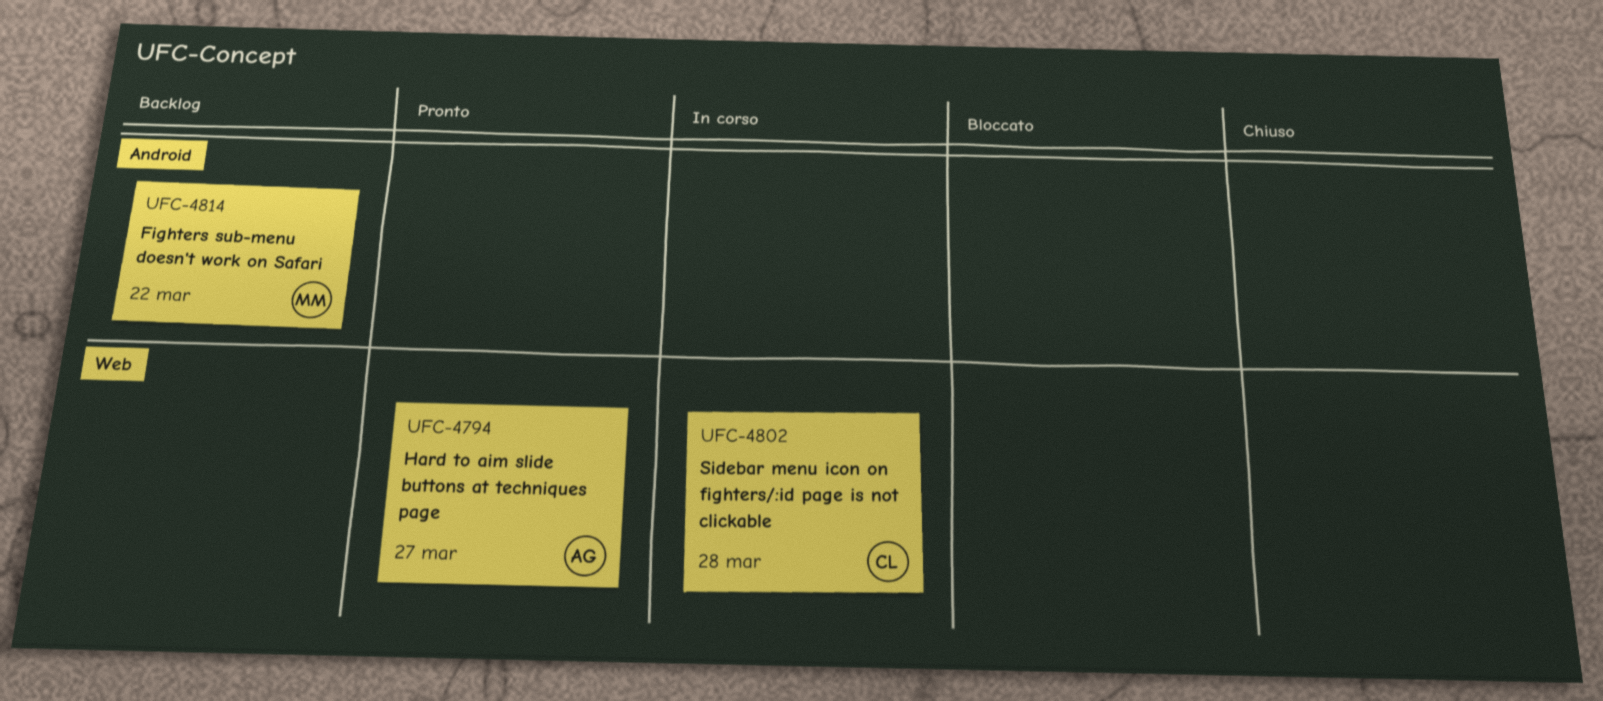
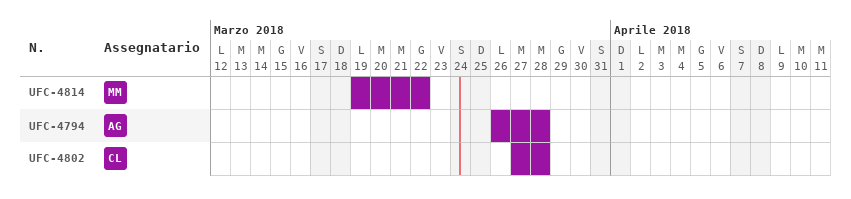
UFC-4794, due: Mar 27 -> Mar 28

